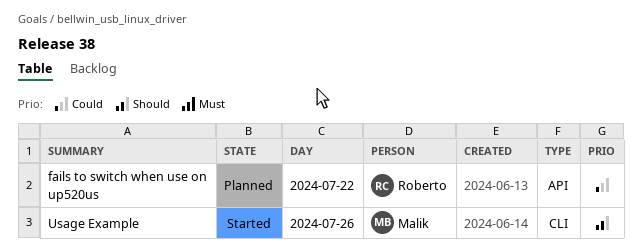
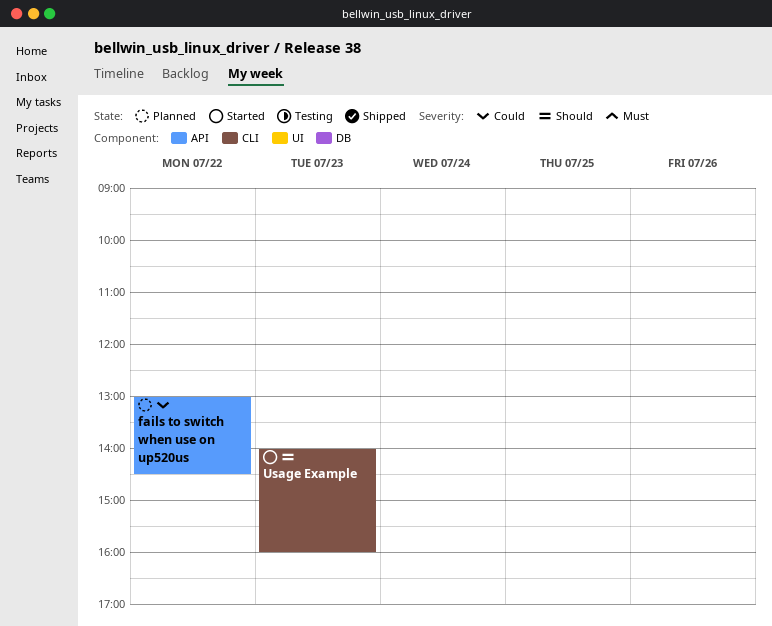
Usage Example, day: Jul 26 -> Jul 23

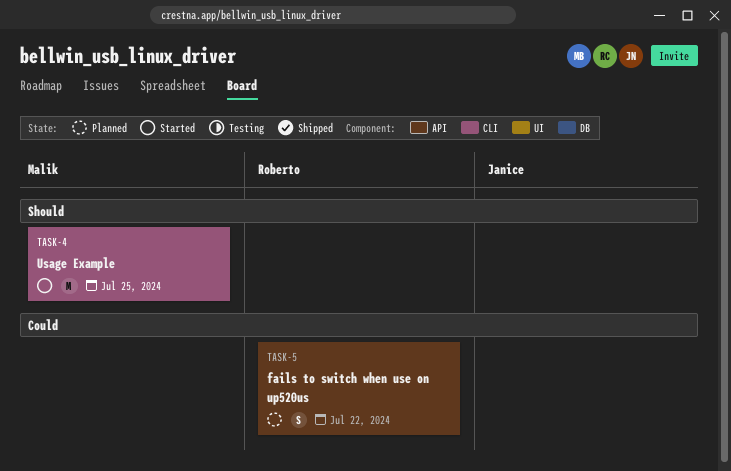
Usage Example, day: Jul 23 -> Jul 25

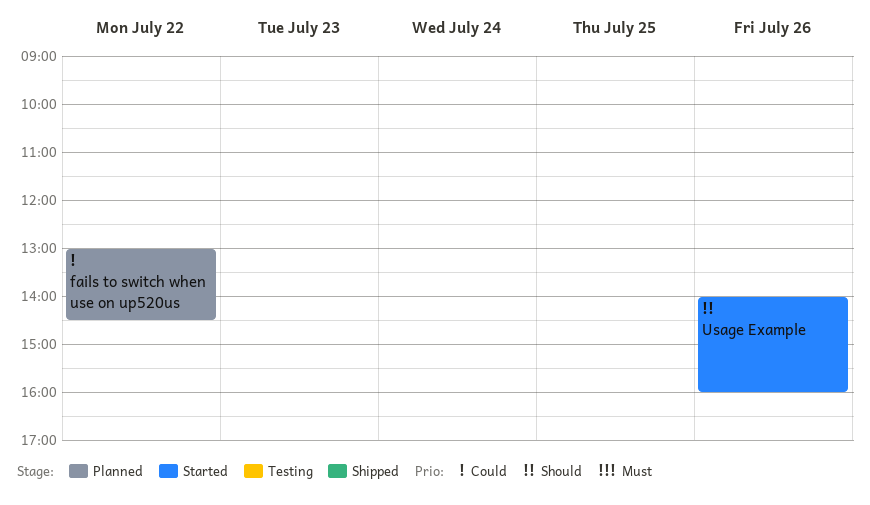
Usage Example, day: Jul 25 -> Jul 26

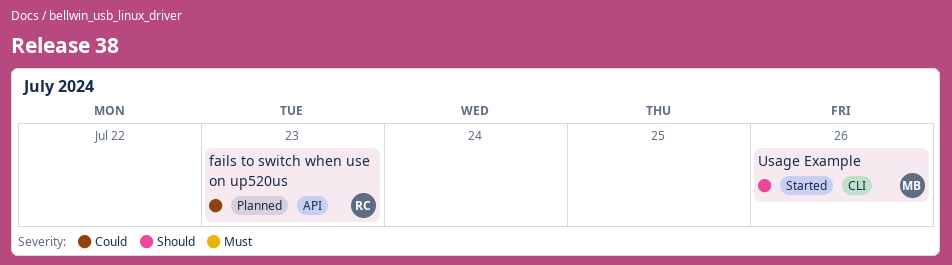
fails to switch when use on up520us, day: Jul 22 -> Jul 23

